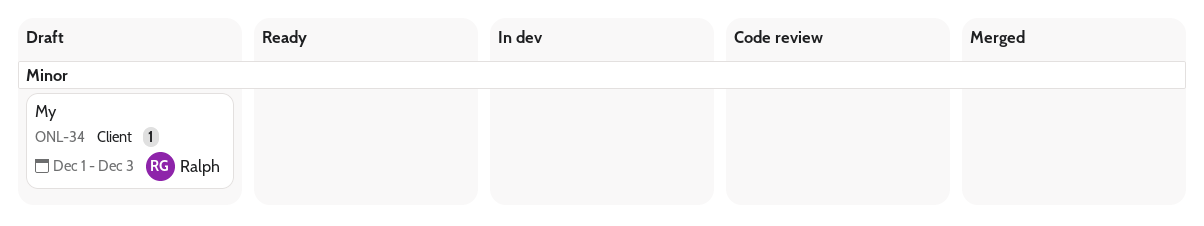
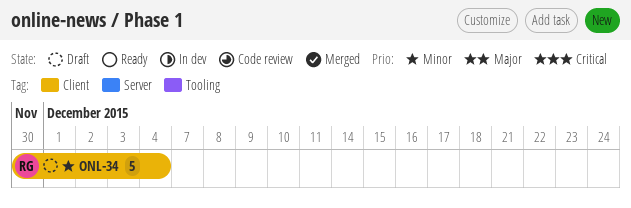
ONL-34, estimate: 1 -> 5
ONL-34, start: Dec 1 -> Nov 30
ONL-34, due: Dec 3 -> Dec 4

